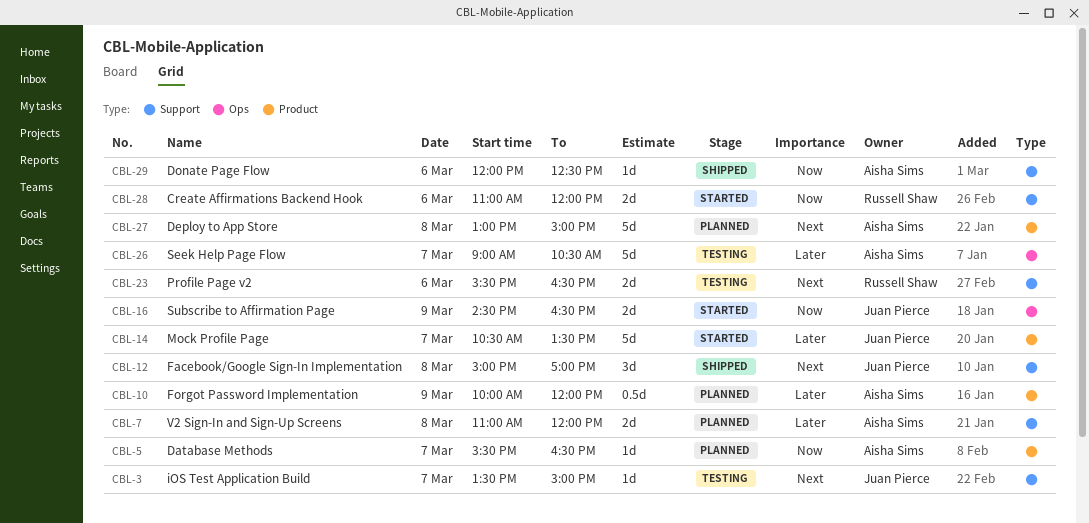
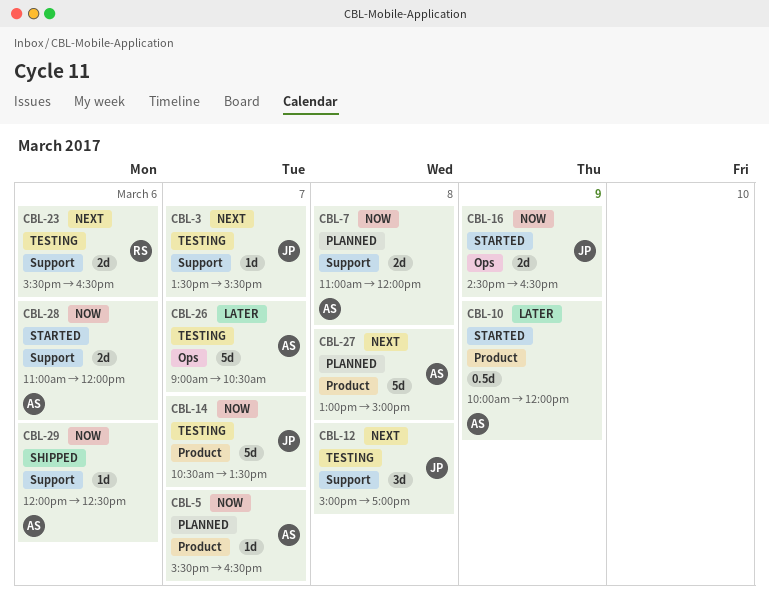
CBL-3, ends: 15:00 -> 15:30
CBL-7, priority: Later -> Now
CBL-10, status: Planned -> Started
CBL-12, status: Shipped -> Testing
CBL-14, status: Started -> Testing
CBL-14, priority: Later -> Now
CBL-28, owner: Russell Shaw -> Aisha Sims

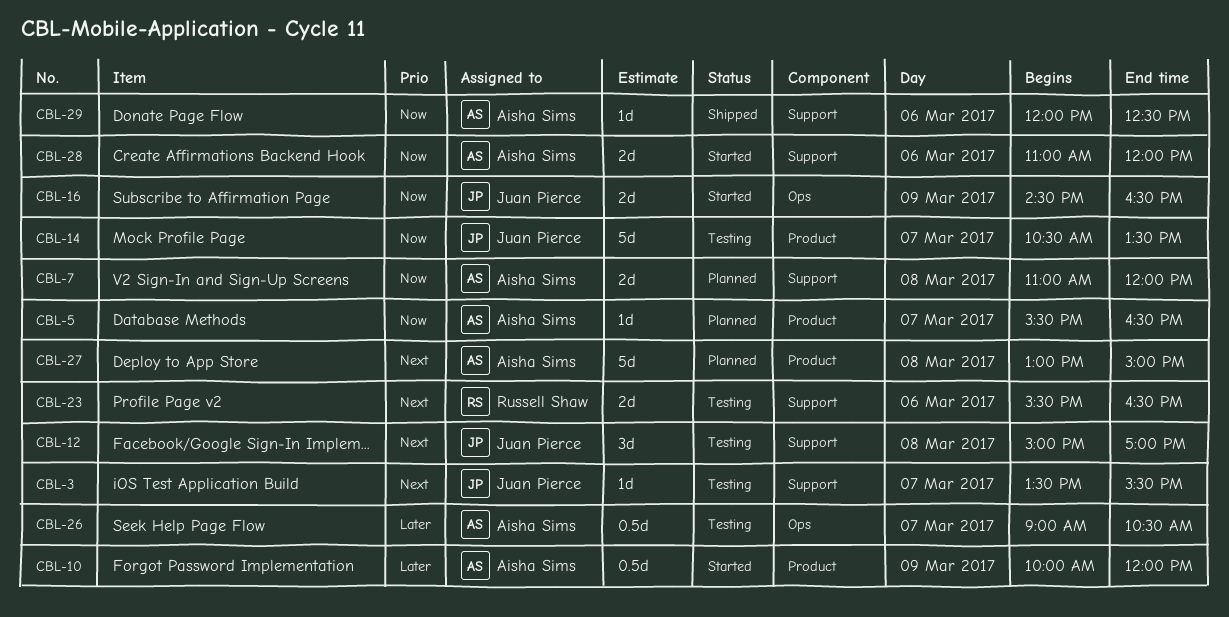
CBL-26, estimate: 5d -> 0.5d

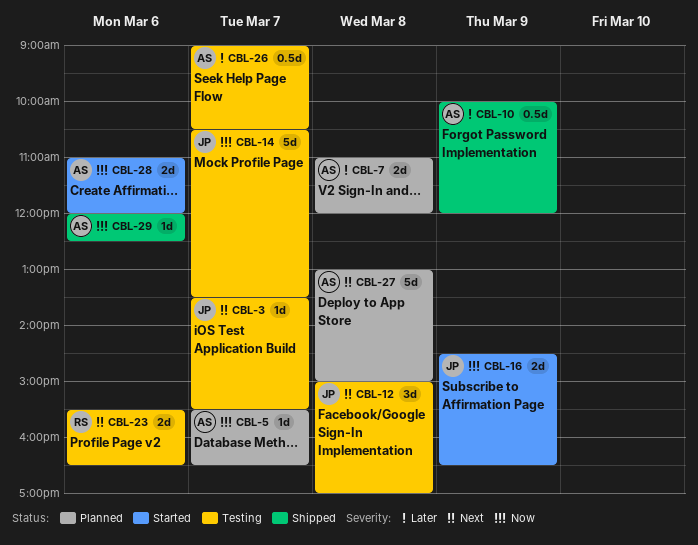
CBL-7, priority: Now -> Later
CBL-10, status: Started -> Shipped

